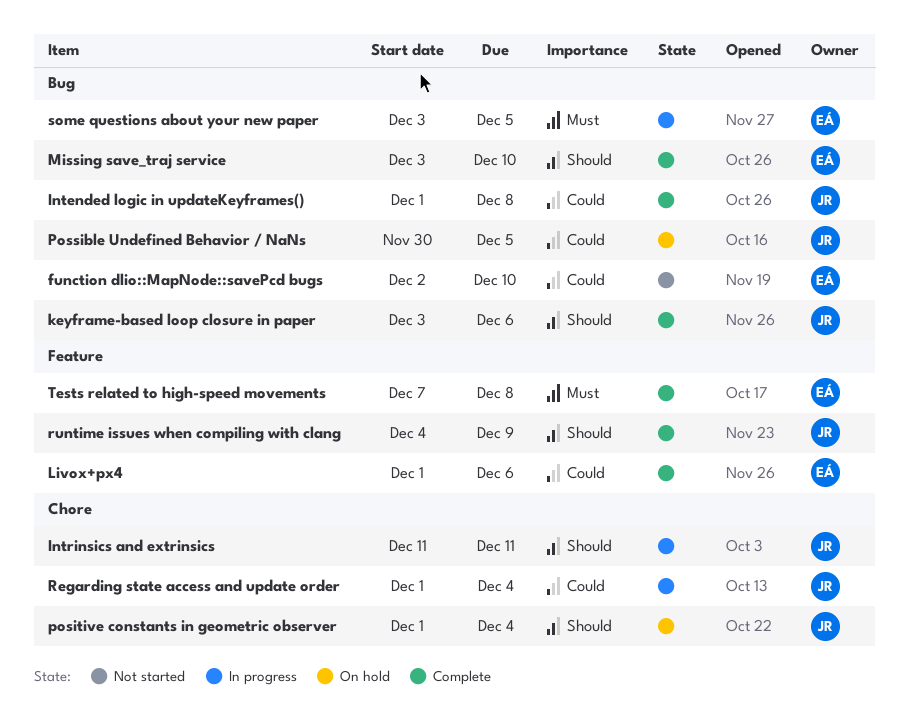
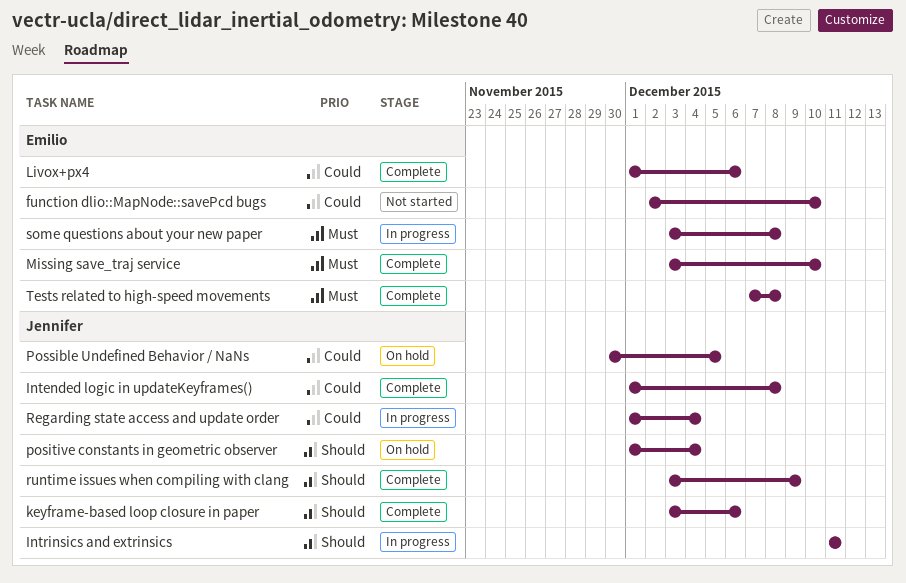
Missing save_traj service, priority: Should -> Must
runtime issues when compiling with clang, start: Dec 4 -> Dec 3
some questions about your new paper, due: Dec 5 -> Dec 8

